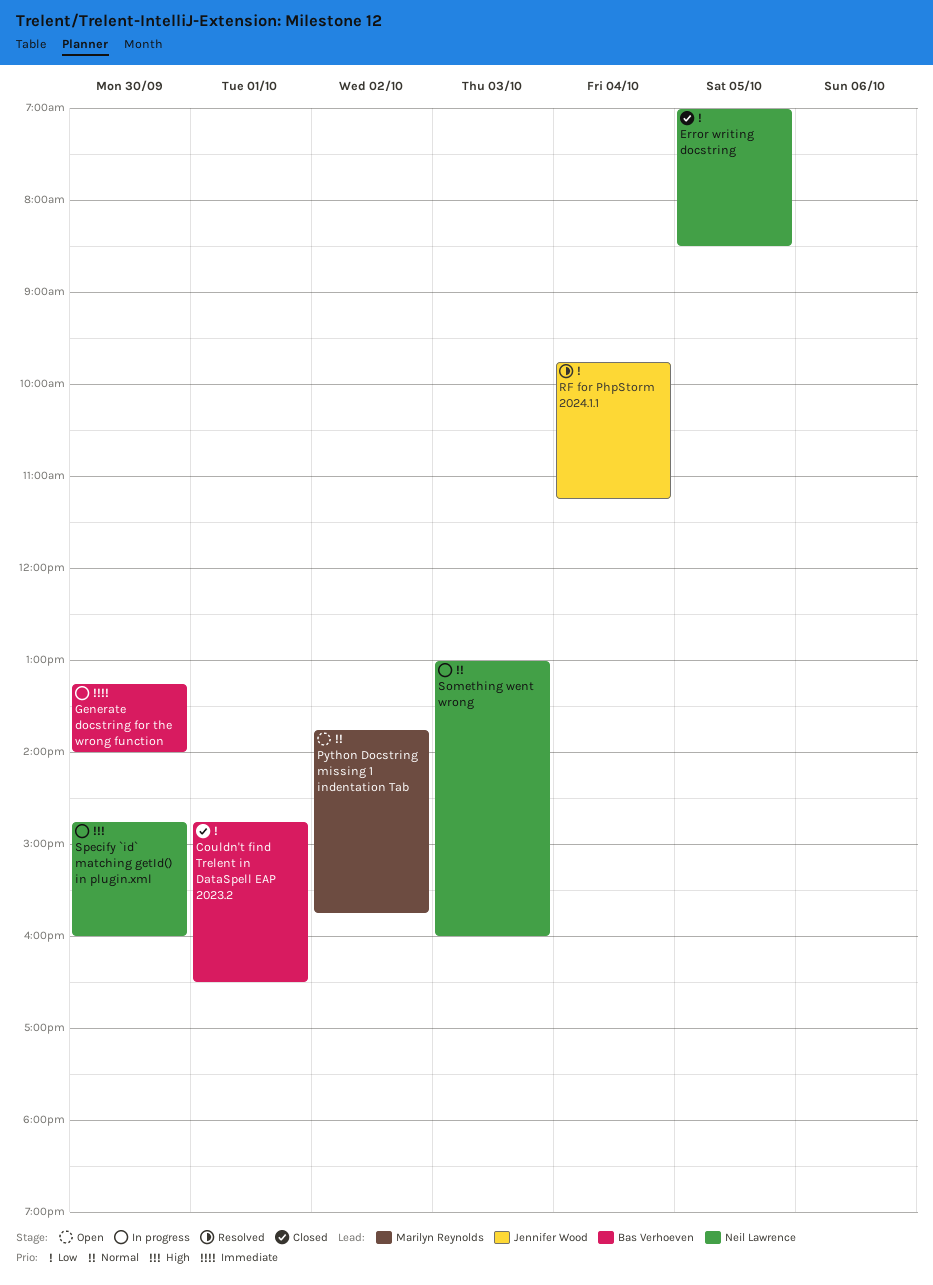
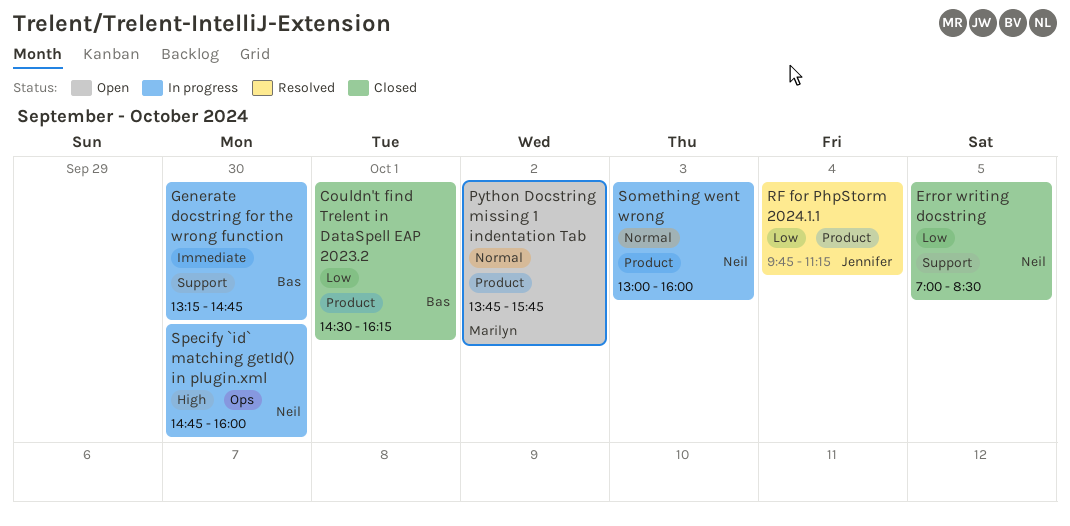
Couldn't find Trelent in DataSpell EAP 2023.2, begins: 14:45 -> 14:30
Couldn't find Trelent in DataSpell EAP 2023.2, ends: 16:30 -> 16:15
Generate docstring for the wrong function, ends: 14:00 -> 14:45

